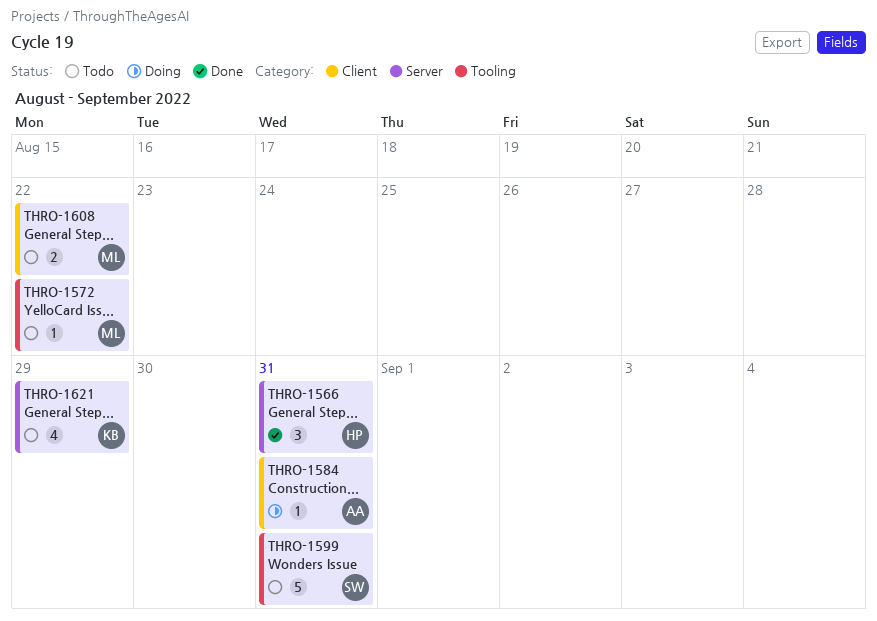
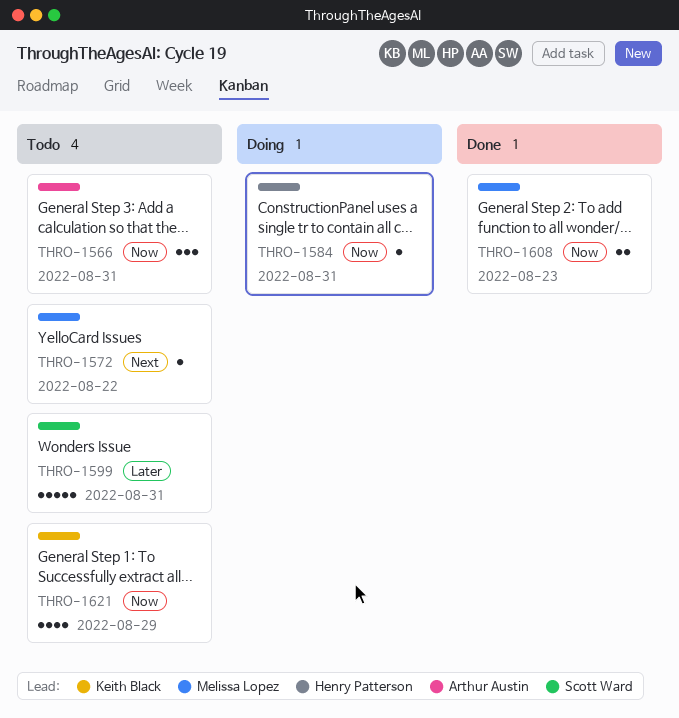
THRO-1566, status: Done -> Todo
THRO-1566, owner: Henry Patterson -> Arthur Austin
THRO-1584, owner: Arthur Austin -> Henry Patterson
THRO-1608, status: Todo -> Done
THRO-1608, due: Aug 22 -> Aug 23

